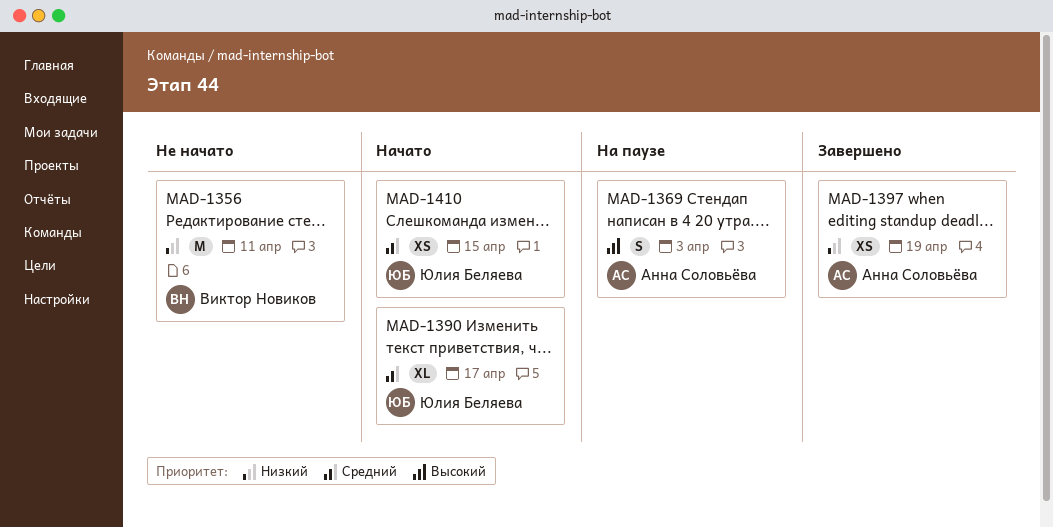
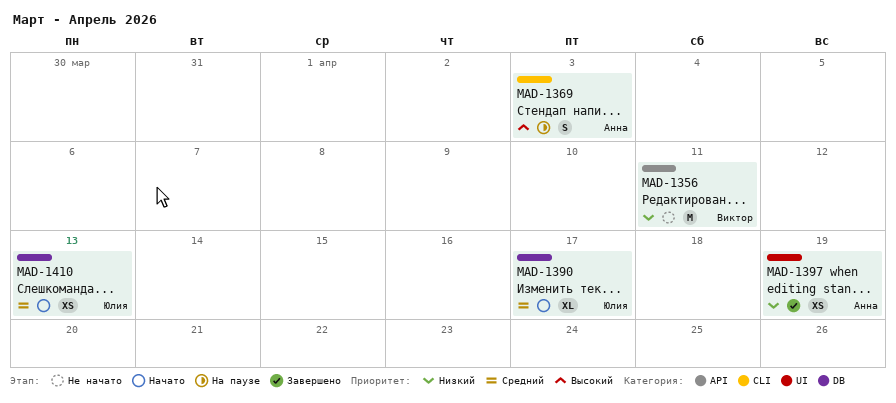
MAD-1410, due: Apr 15 -> Apr 13

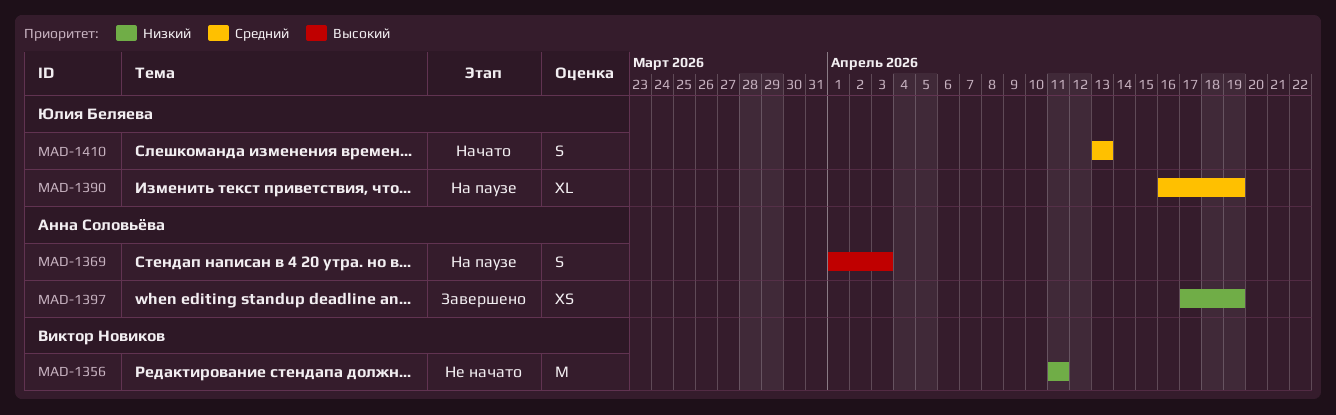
MAD-1390, status: Начато -> На паузе
MAD-1390, due: Apr 17 -> Apr 19
MAD-1410, estimate: XS -> S

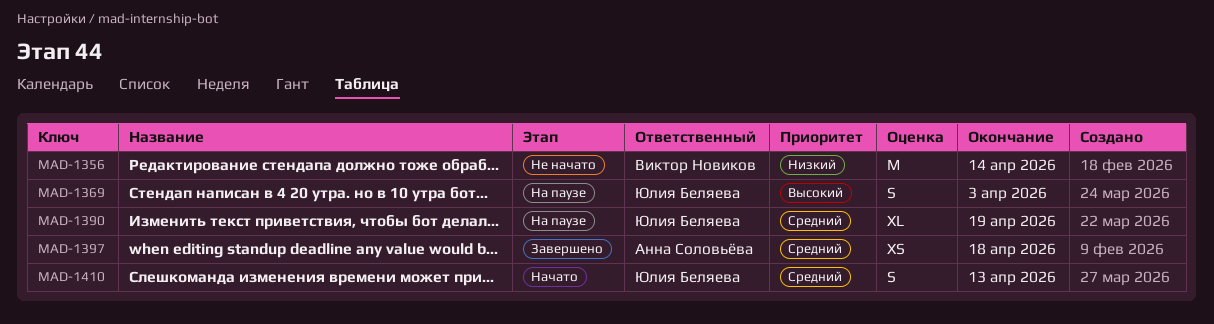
MAD-1356, due: Apr 11 -> Apr 14
MAD-1369, owner: Анна Соловьёва -> Юлия Беляева
MAD-1397, priority: Низкий -> Средний
MAD-1397, due: Apr 19 -> Apr 18

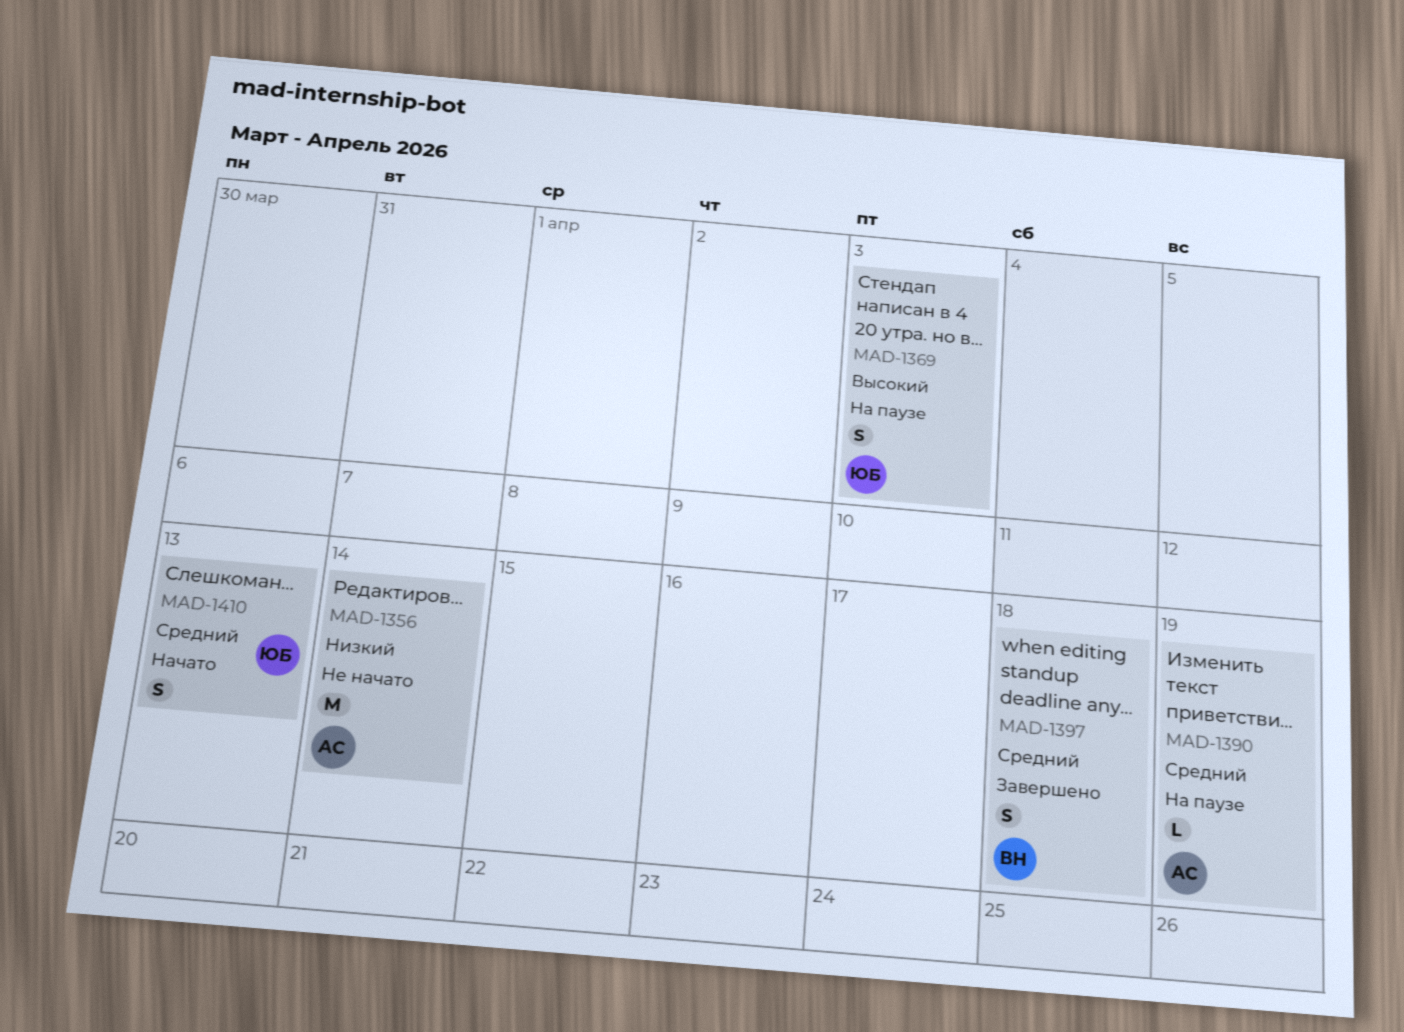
MAD-1356, owner: Виктор Новиков -> Анна Соловьёва
MAD-1390, owner: Юлия Беляева -> Анна Соловьёва
MAD-1390, estimate: XL -> L
MAD-1397, owner: Анна Соловьёва -> Виктор Новиков
MAD-1397, estimate: XS -> S

